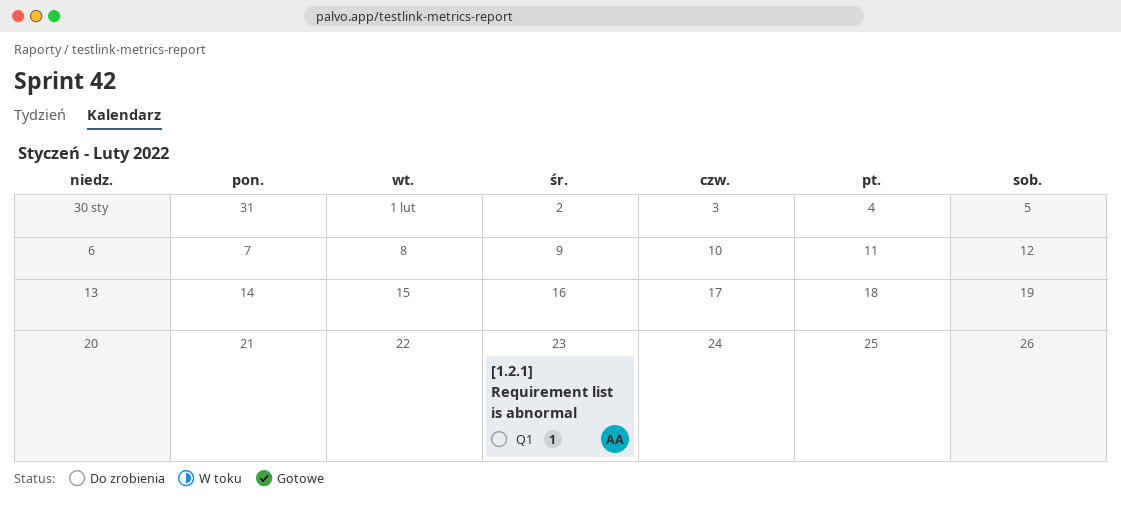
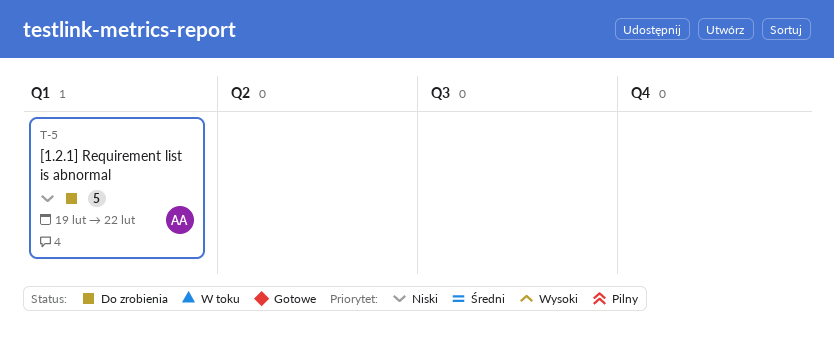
[1.2.1] Requirement list is abnormal, estimate: 1 -> 5
[1.2.1] Requirement list is abnormal, due: Feb 23 -> Feb 22

